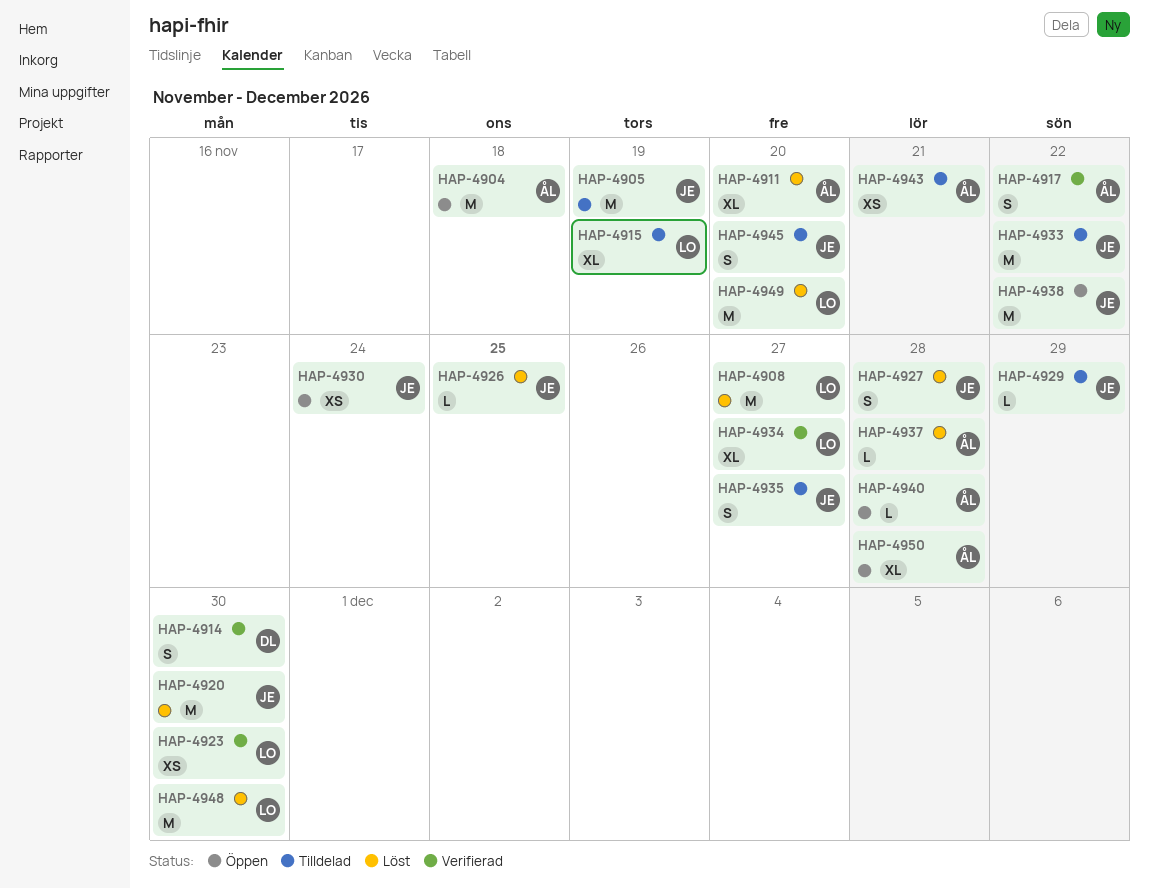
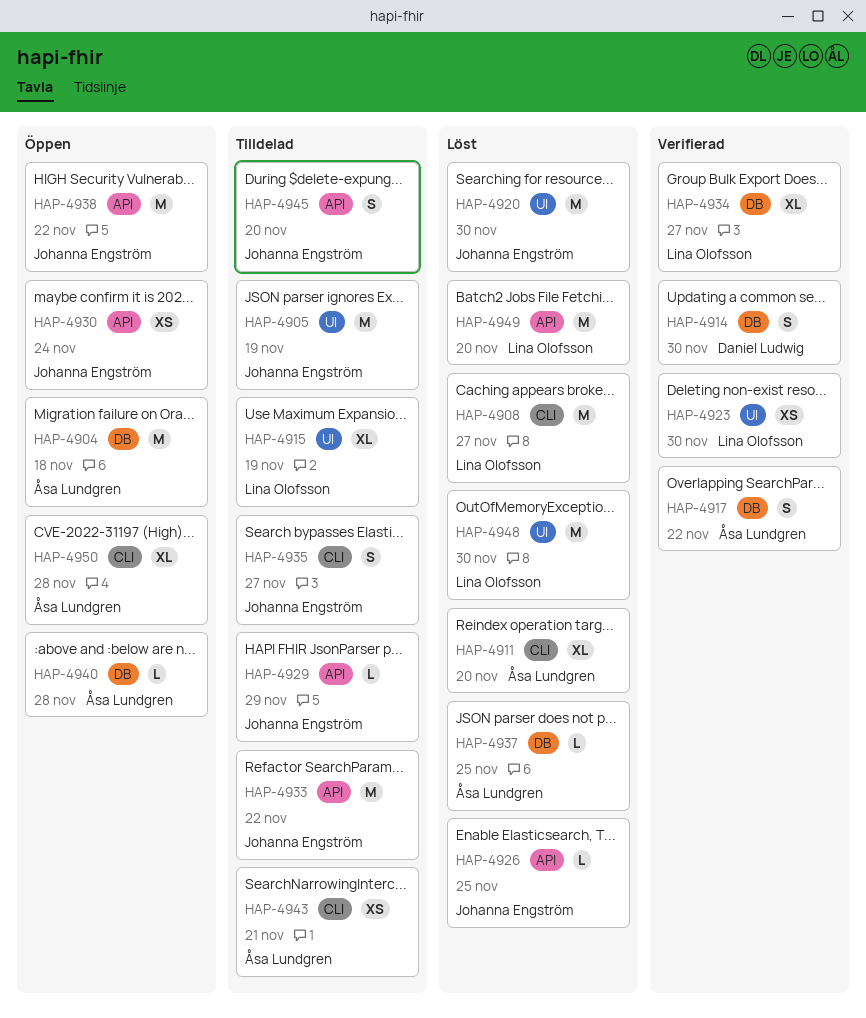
HAP-4927: present -> none
HAP-4937, due: Nov 28 -> Nov 25

